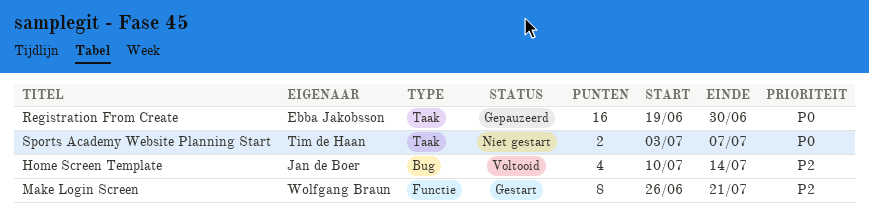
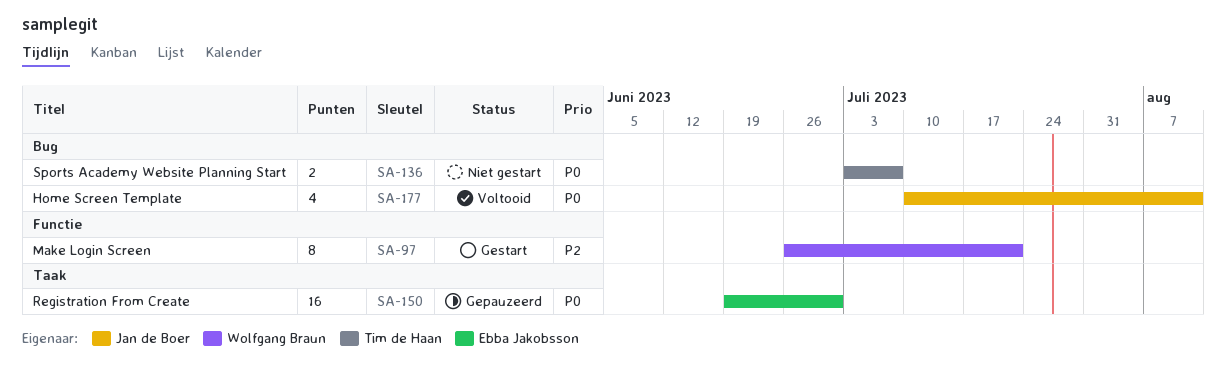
Home Screen Template, priority: P2 -> P0
Home Screen Template, due: Jul 14 -> Aug 11
Sports Academy Website Planning Start, label: Taak -> Bug

